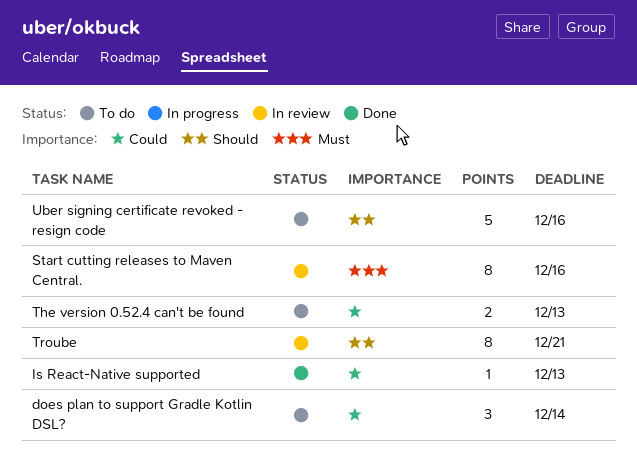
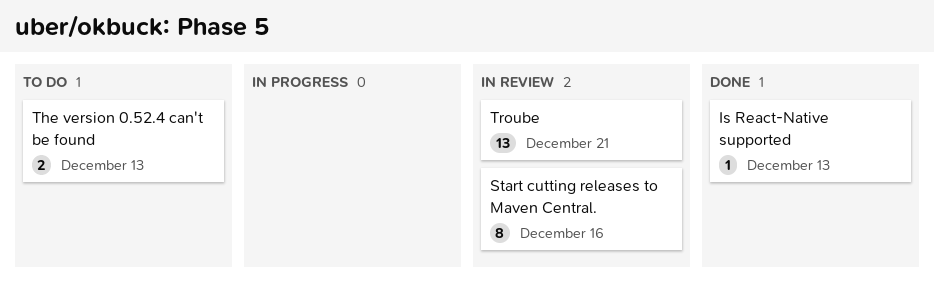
does plan to support Gradle Kotlin DSL?: present -> none
Troube, estimate: 8 -> 13
Uber signing certificate revoked - resign code: present -> none

